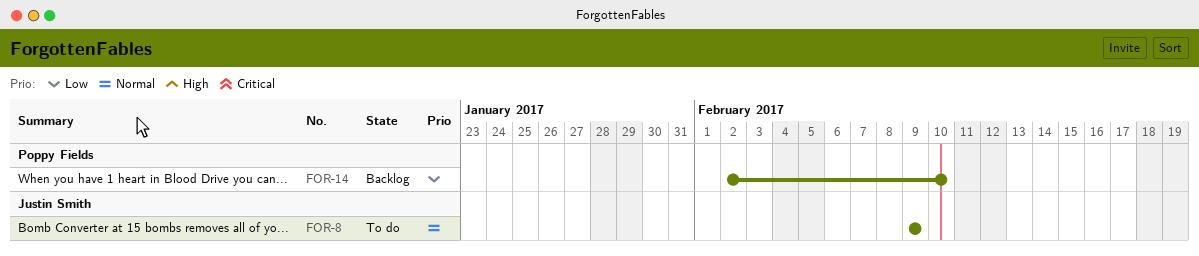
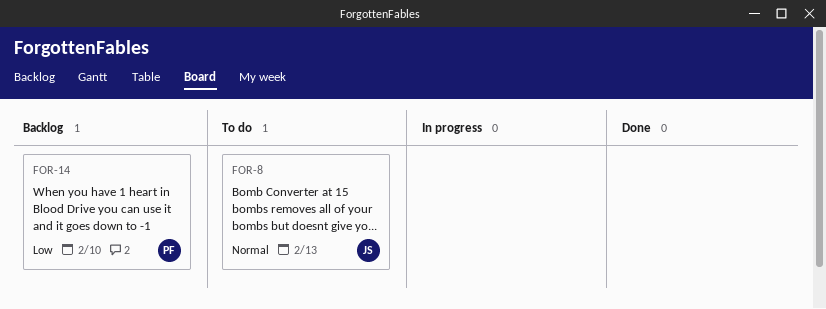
FOR-8, due: Feb 9 -> Feb 13

